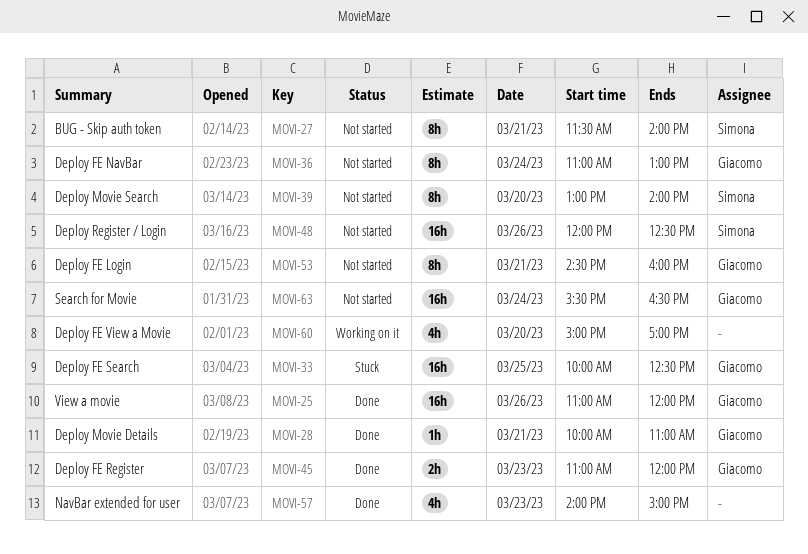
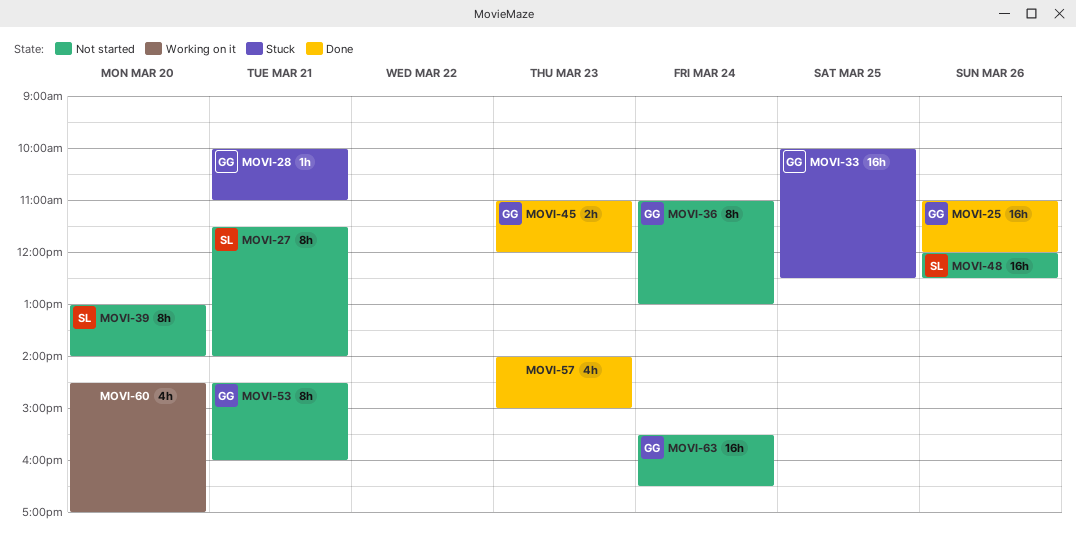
MOVI-28, status: Done -> Stuck
MOVI-60, begins: 15:00 -> 14:30

